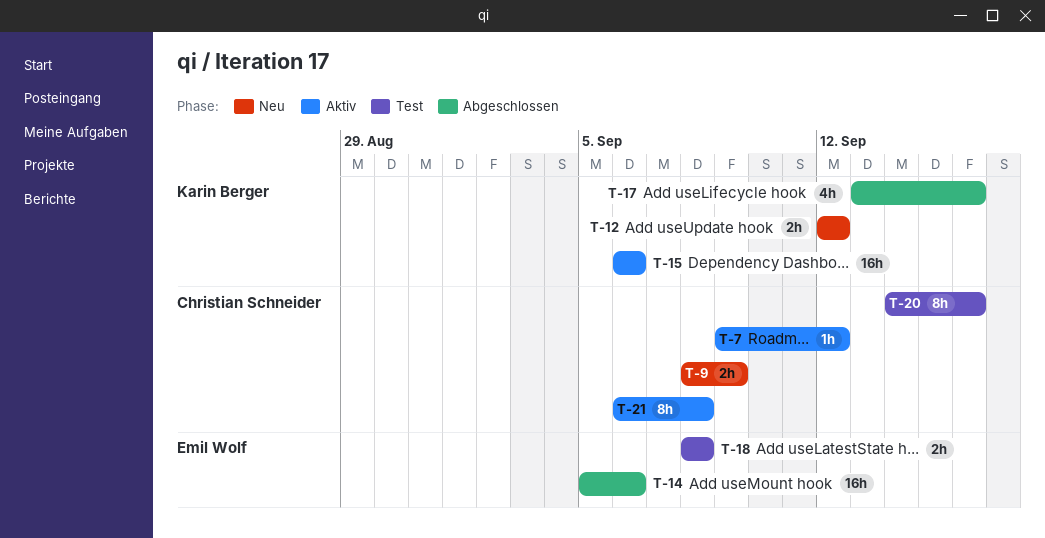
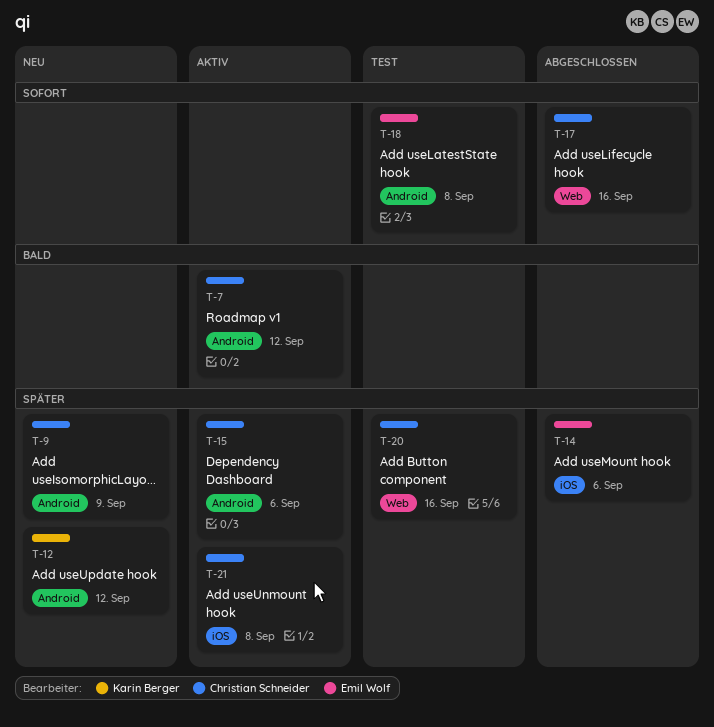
T-15, owner: Karin Berger -> Christian Schneider
T-17, owner: Karin Berger -> Christian Schneider

